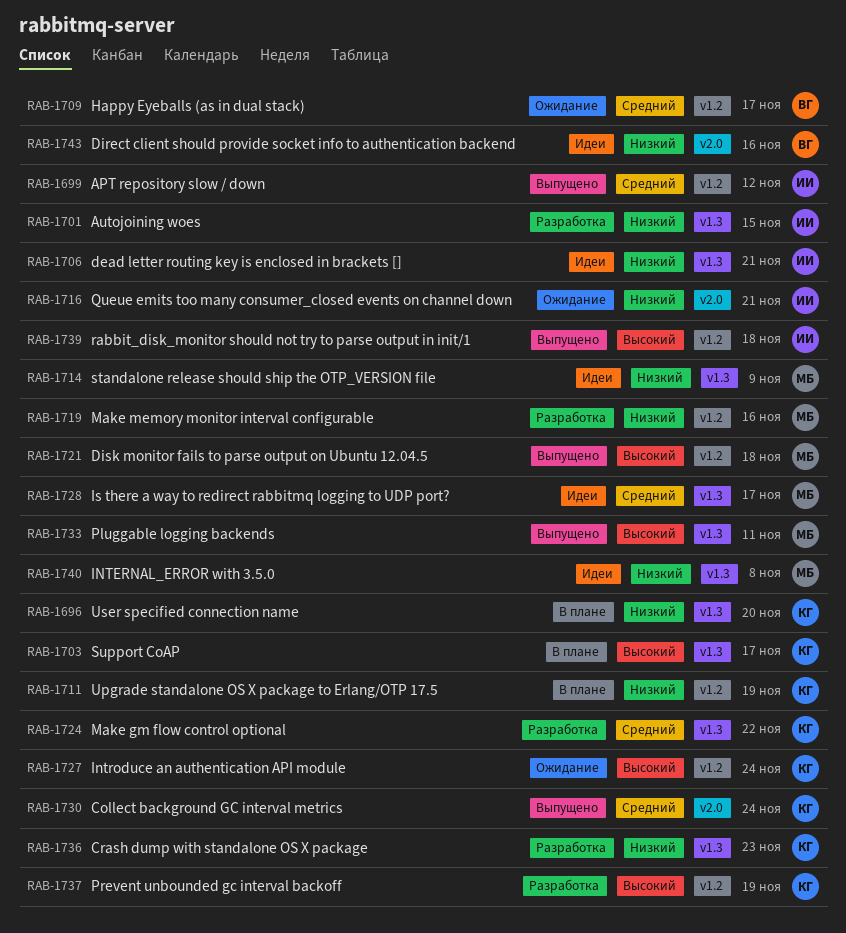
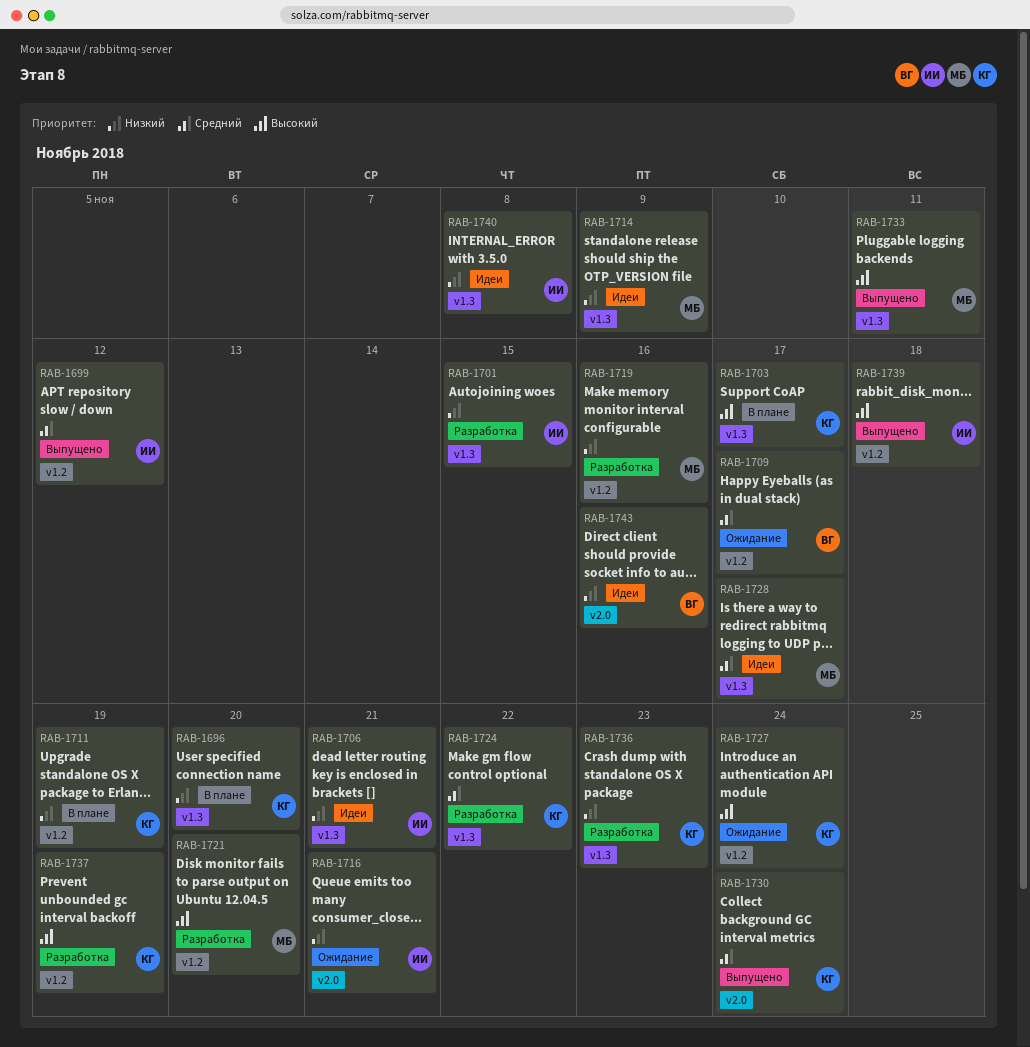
RAB-1721, status: Выпущено -> Разработка
RAB-1721, due: Nov 18 -> Nov 20
RAB-1740, owner: МБ -> ИИ

